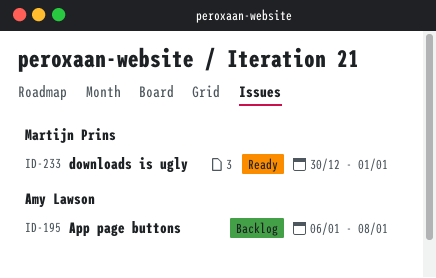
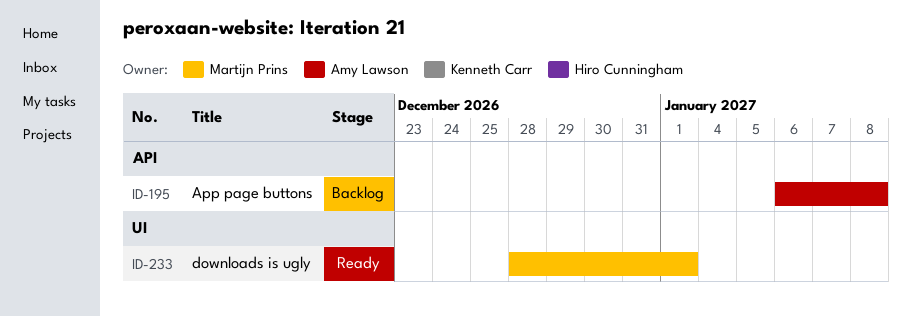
ID-233, start: Dec 30 -> Dec 28

